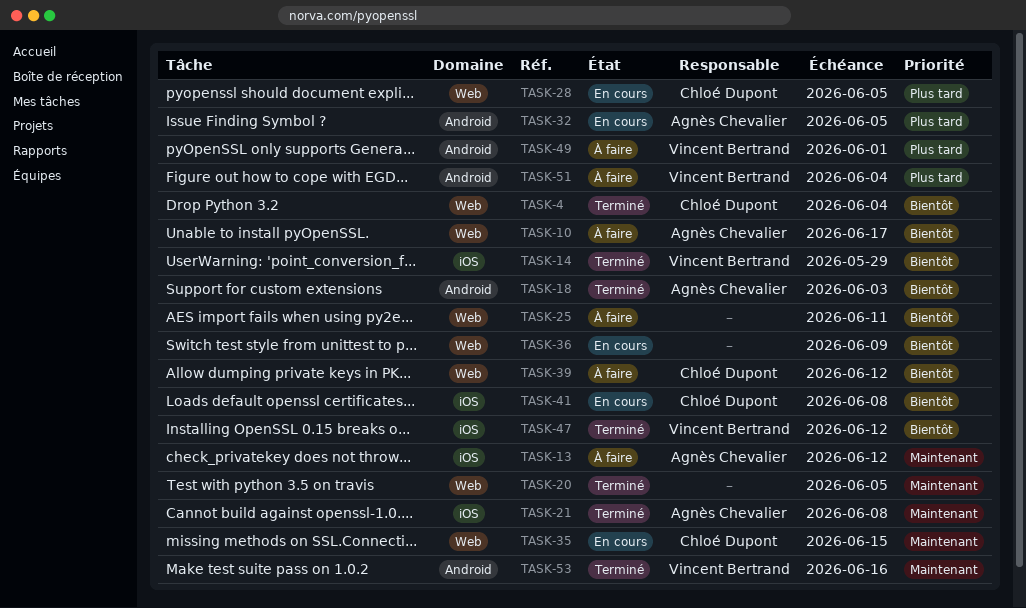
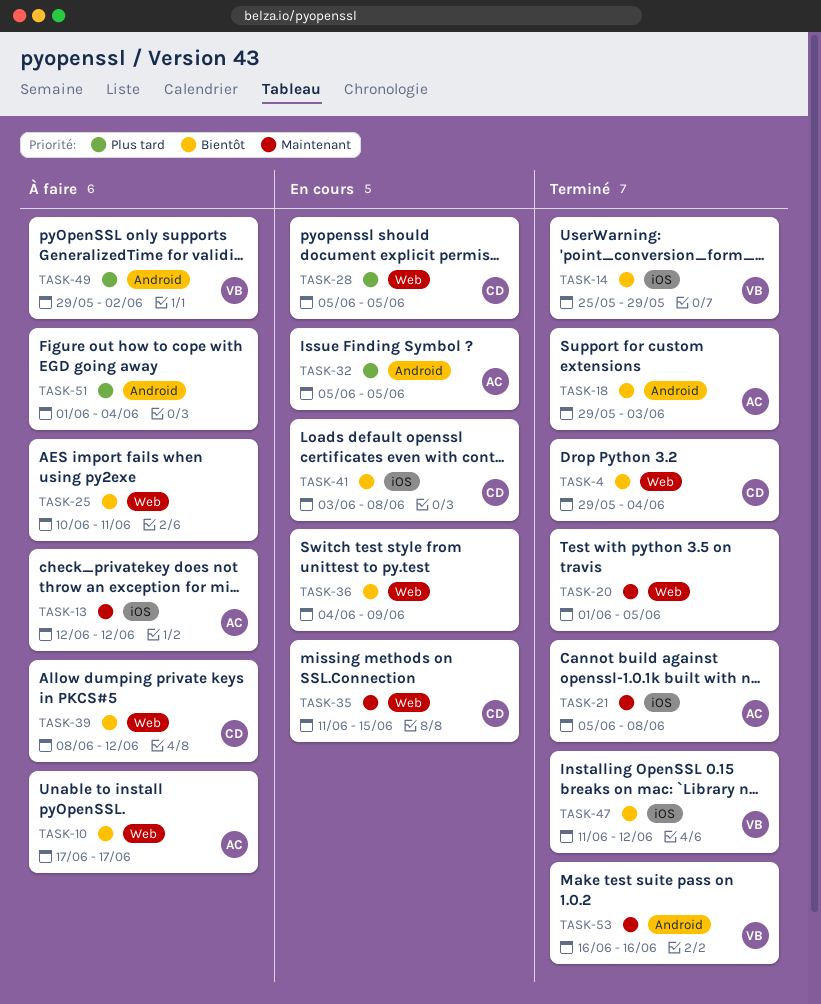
TASK-49, due: Jun 1 -> Jun 2
TASK-51, owner: Vincent Bertrand -> none

